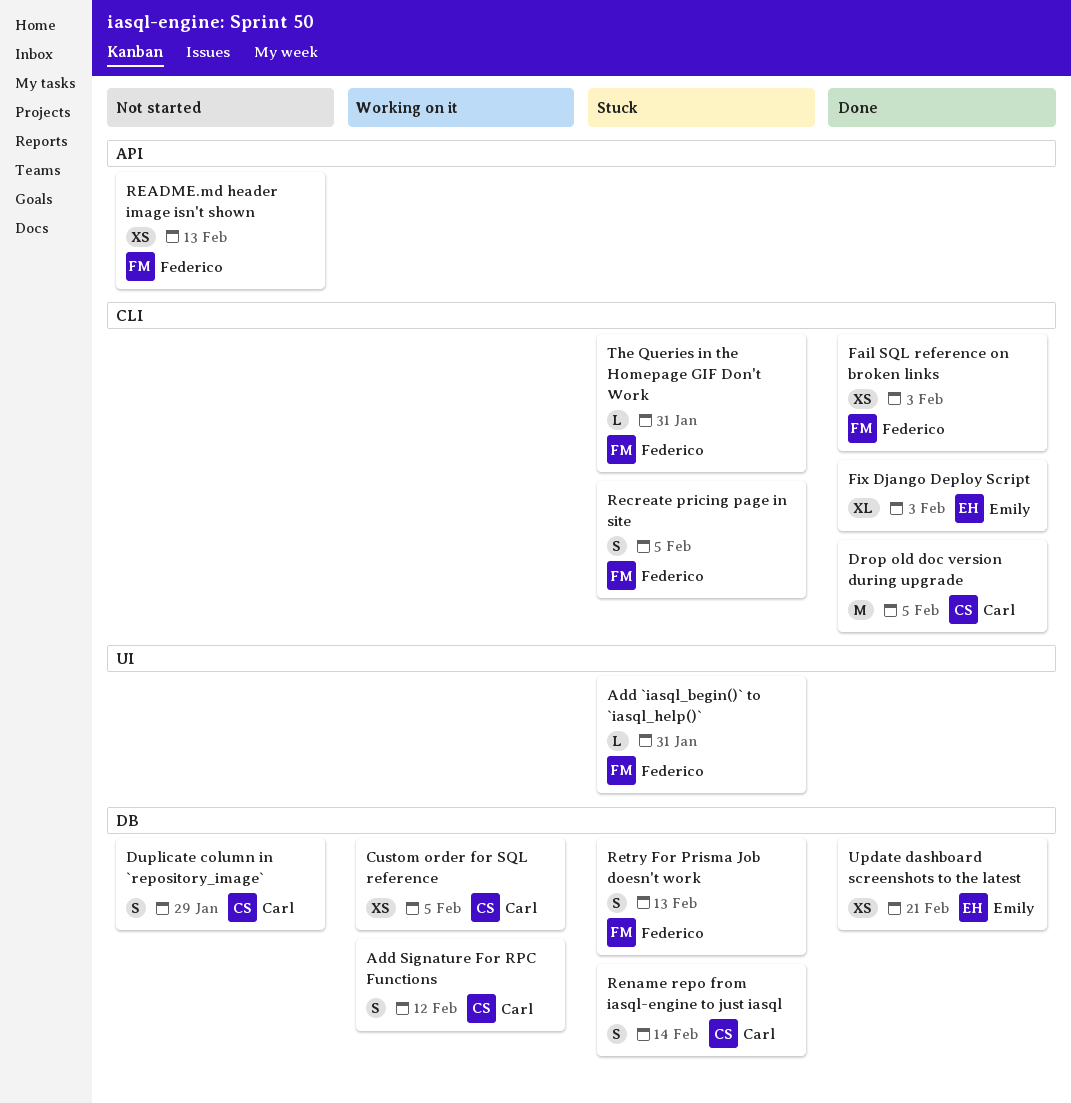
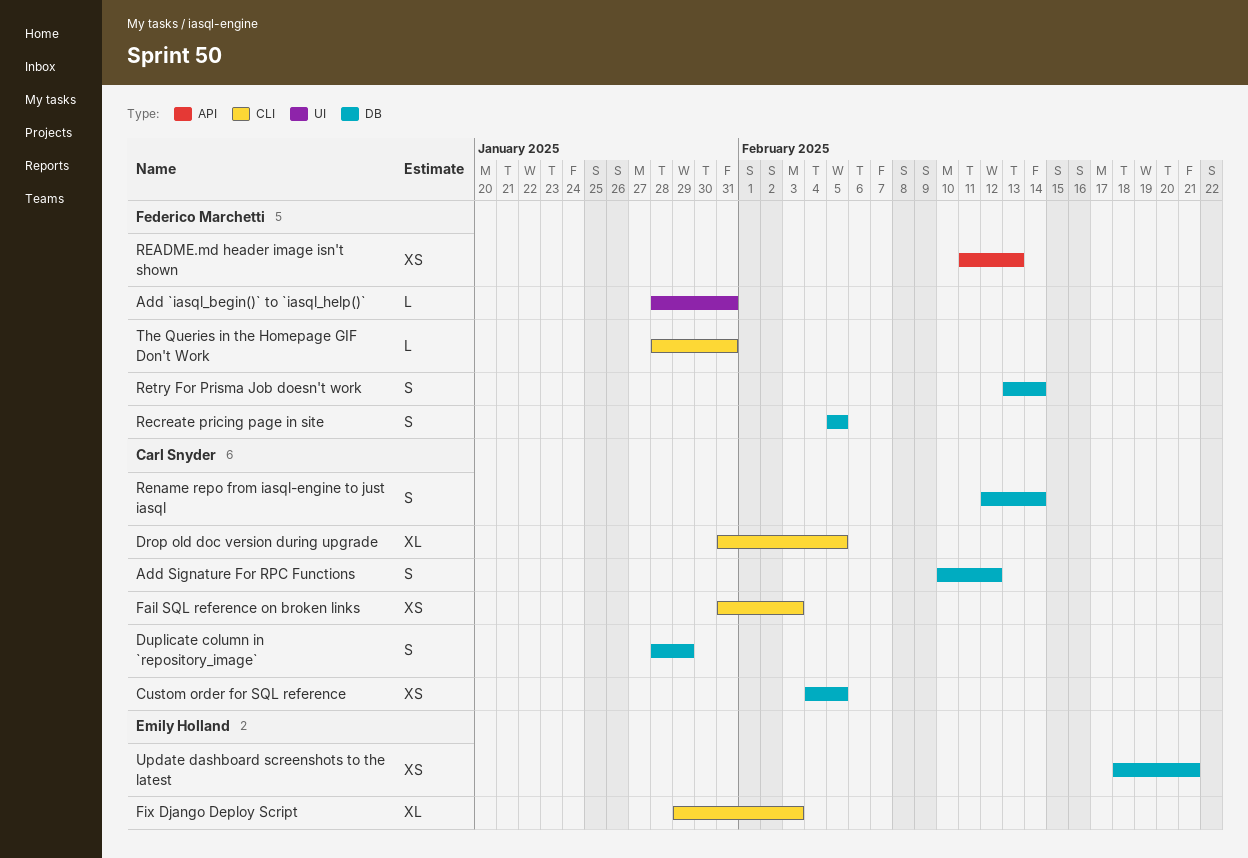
Drop old doc version during upgrade, estimate: M -> XL
Fail SQL reference on broken links, owner: Federico Marchetti -> Carl Snyder
Recreate pricing page in site, label: CLI -> DB
Retry For Prisma Job doesn't work, due: Feb 13 -> Feb 14

